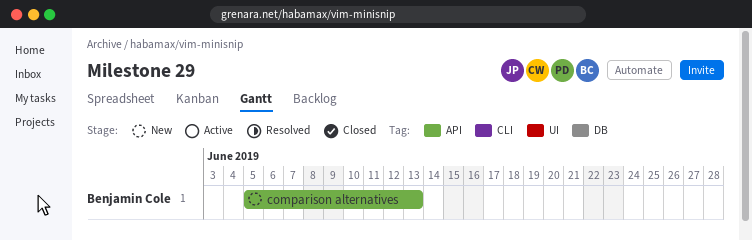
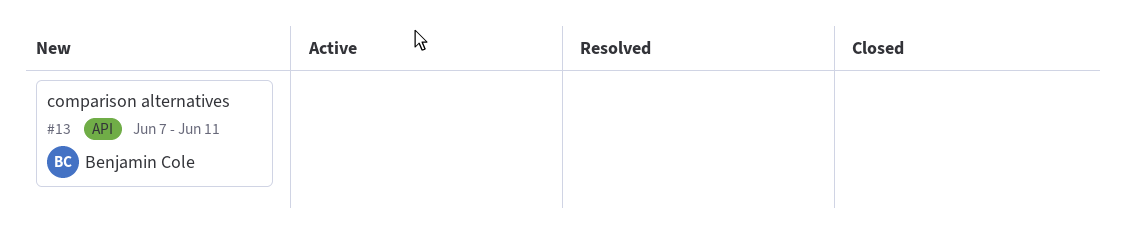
comparison alternatives, start: Jun 5 -> Jun 7
comparison alternatives, due: Jun 13 -> Jun 11

